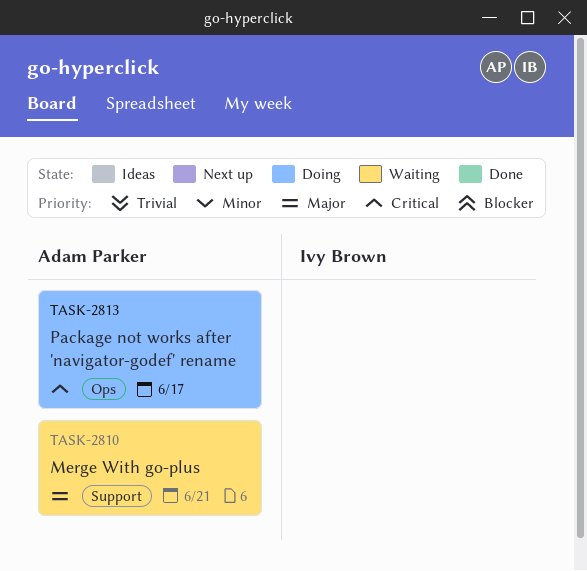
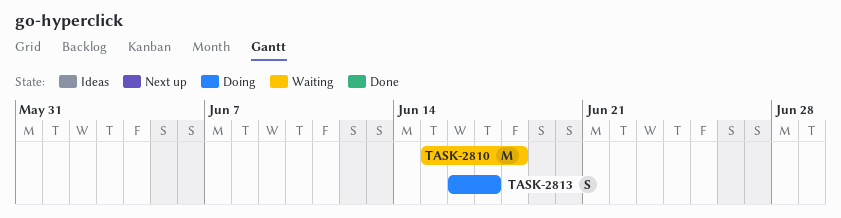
TASK-2810, due: Jun 21 -> Jun 18

